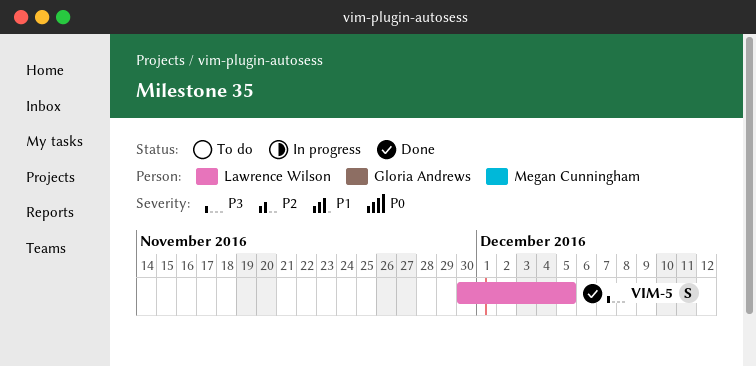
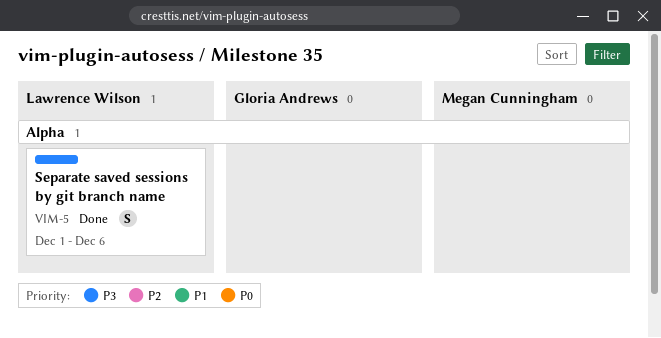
VIM-5, start: Nov 30 -> Dec 1
VIM-5, due: Dec 5 -> Dec 6

